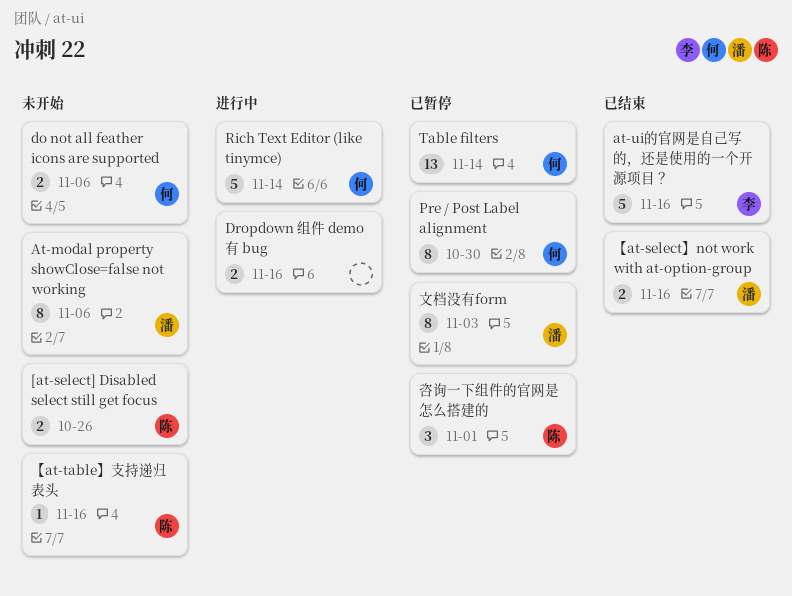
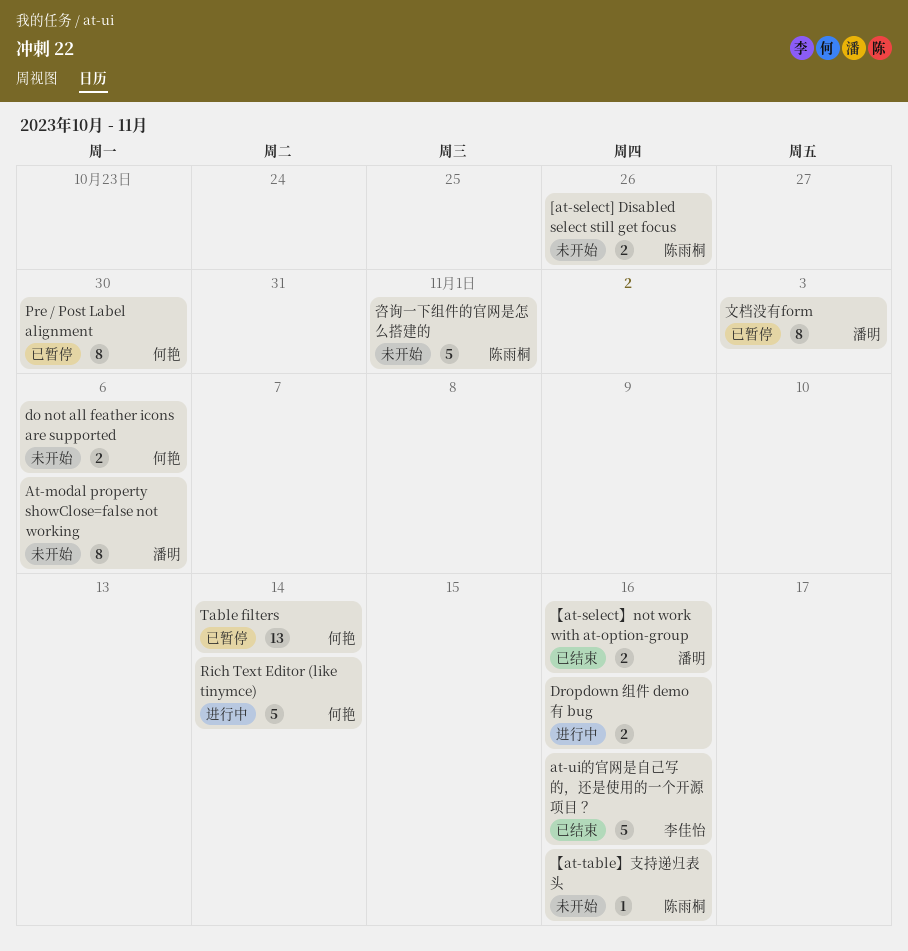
咨询一下组件的官网是怎么搭建的, status: 已暂停 -> 未开始
咨询一下组件的官网是怎么搭建的, estimate: 3 -> 5

